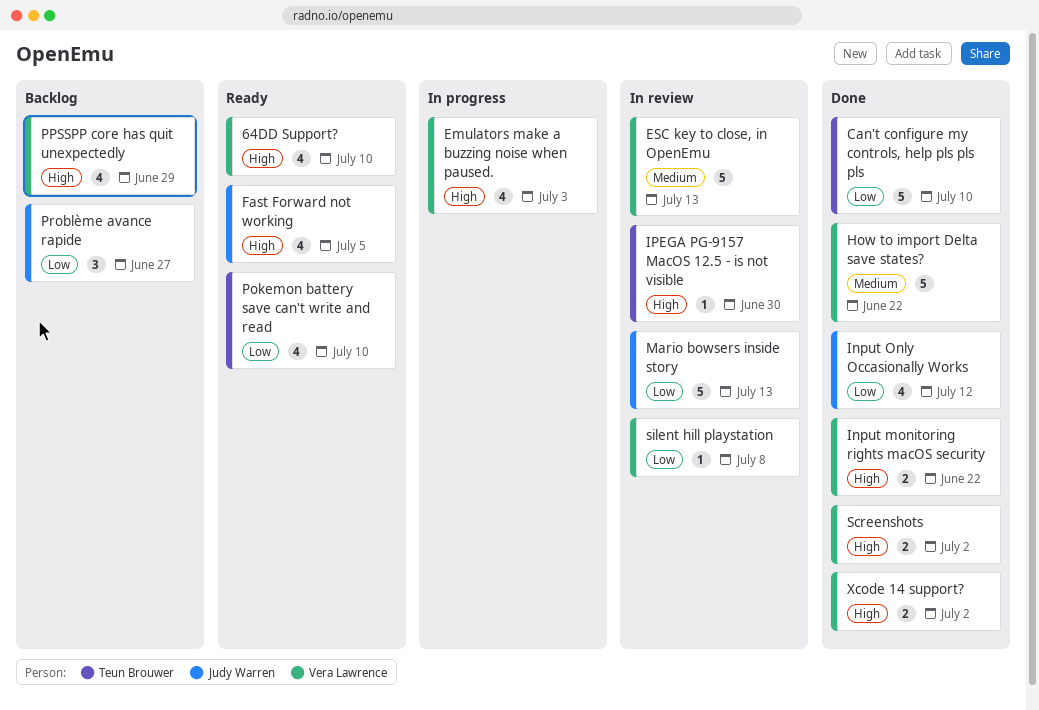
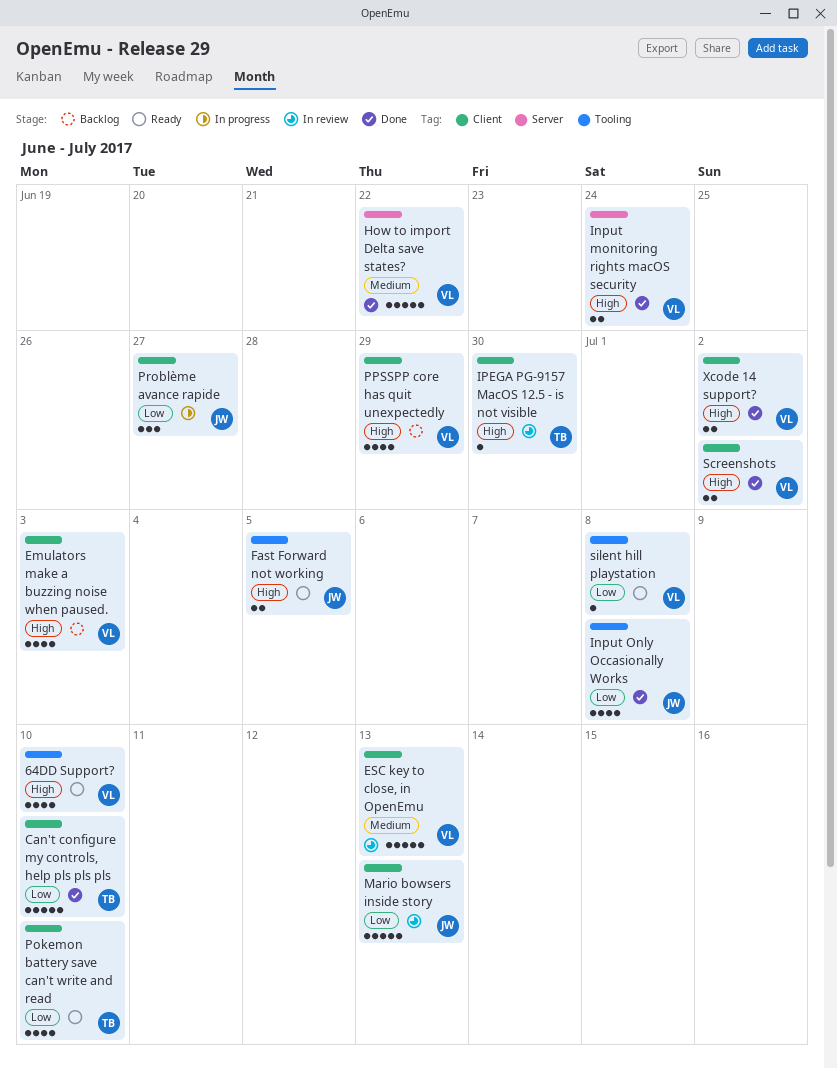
Emulators make a buzzing noise when paused., status: In progress -> Backlog
Fast Forward not working, estimate: 4 -> 2
Input monitoring rights macOS security, due: Jun 22 -> Jun 24
Input Only Occasionally Works, due: Jul 12 -> Jul 8
Problème avance rapide, status: Backlog -> In progress
silent hill playstation, status: In review -> Ready

